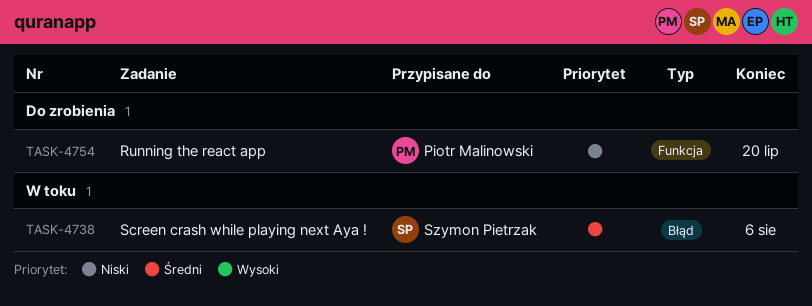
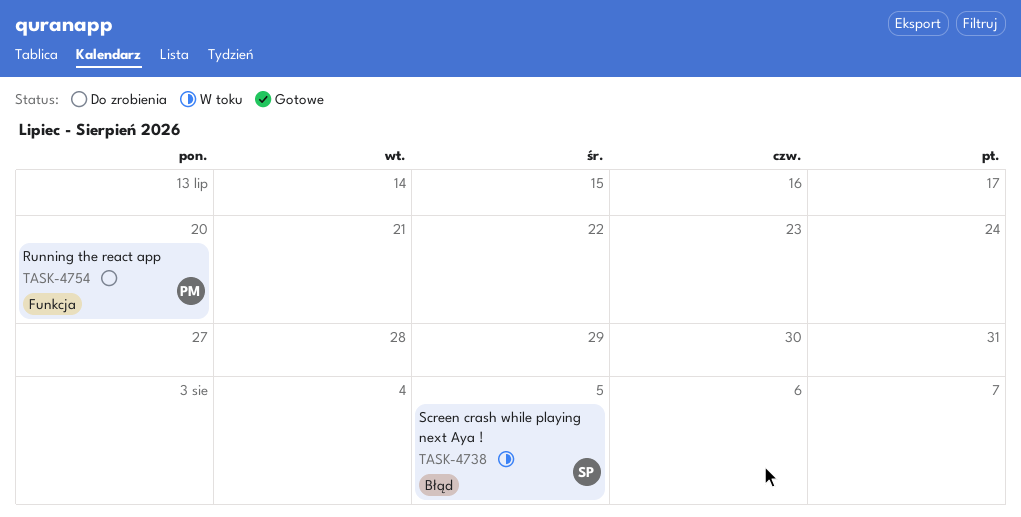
TASK-4738, due: Aug 6 -> Aug 5

